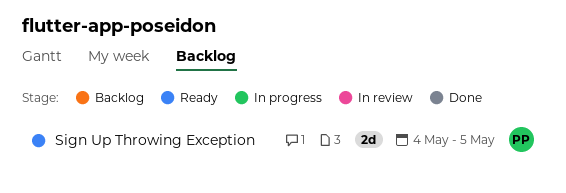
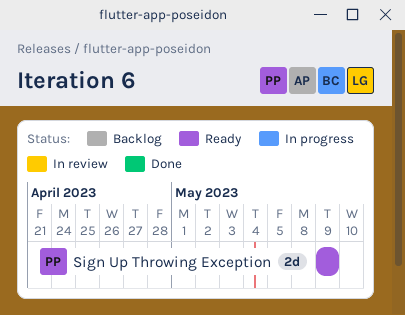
Sign Up Throwing Exception, start: May 4 -> May 9
Sign Up Throwing Exception, due: May 5 -> May 9

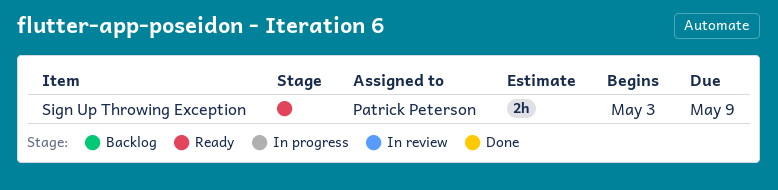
Sign Up Throwing Exception, estimate: 2d -> 2h
Sign Up Throwing Exception, start: May 9 -> May 3

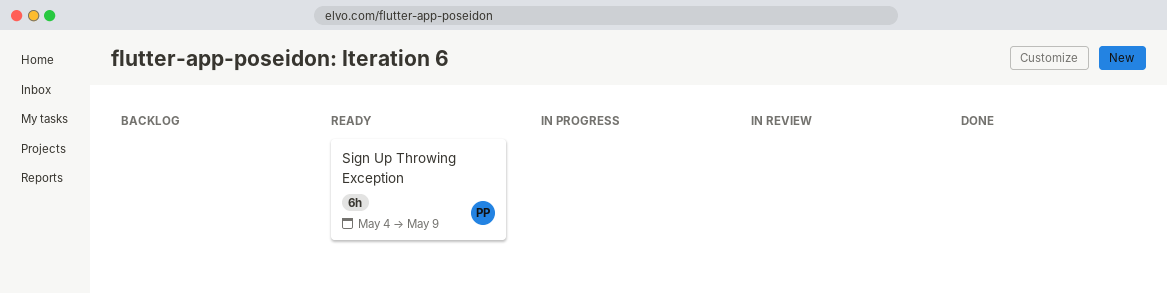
Sign Up Throwing Exception, estimate: 2h -> 6h
Sign Up Throwing Exception, start: May 3 -> May 4

